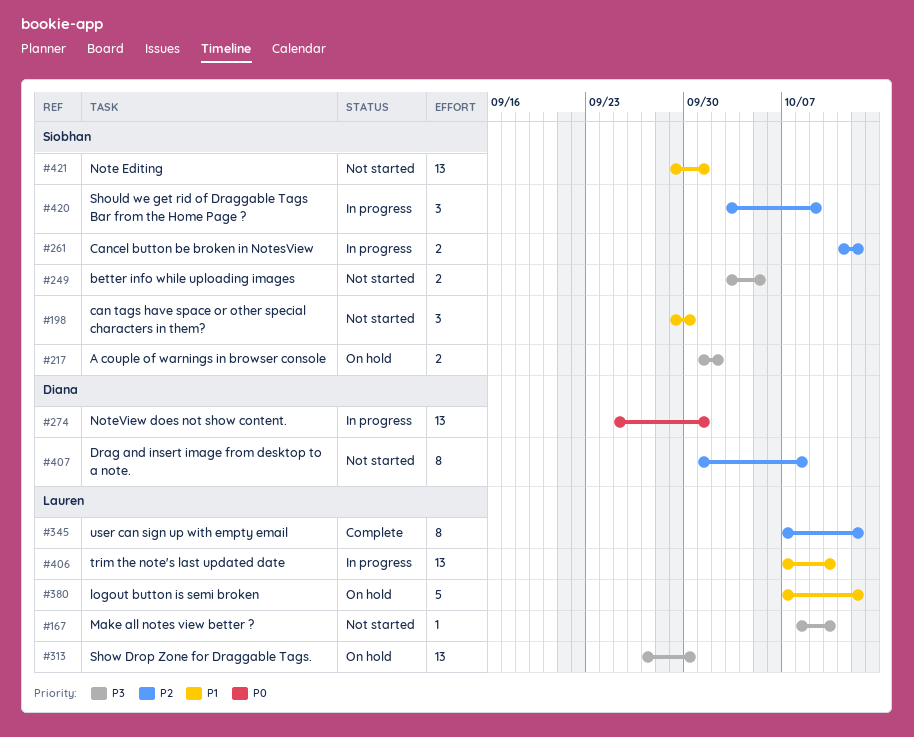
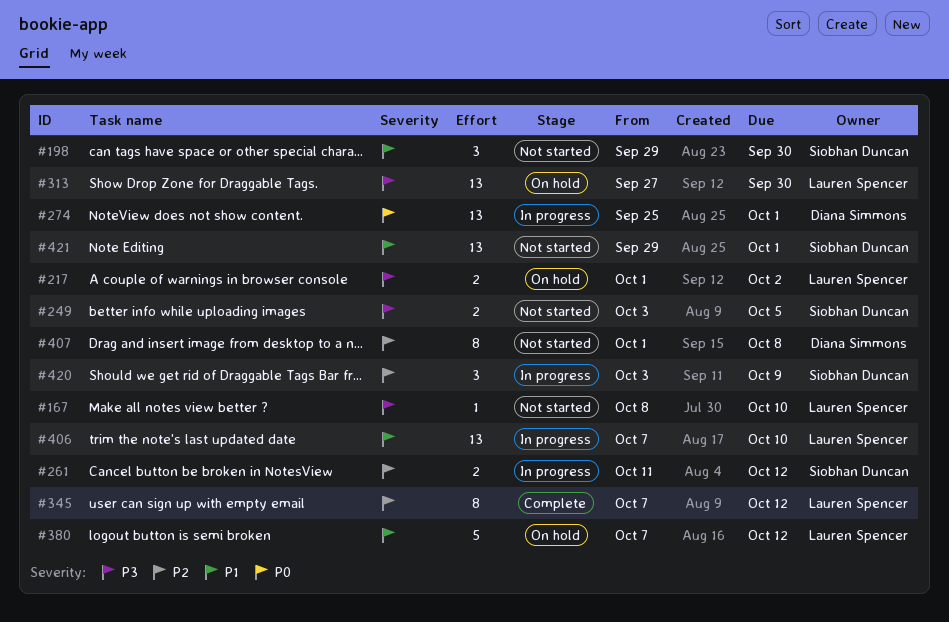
#217, owner: Siobhan Duncan -> Lauren Spencer

